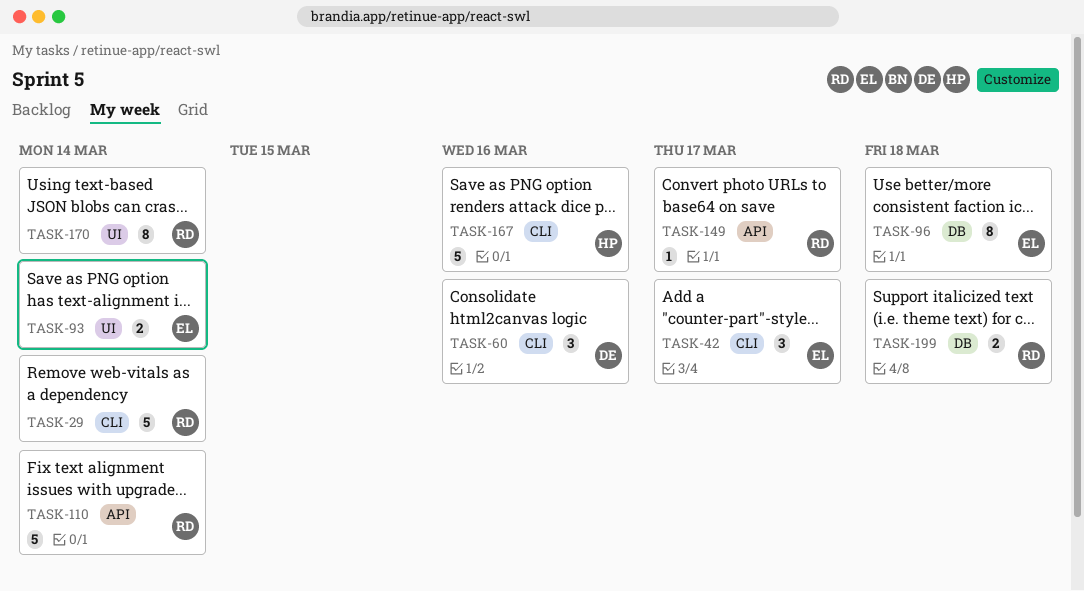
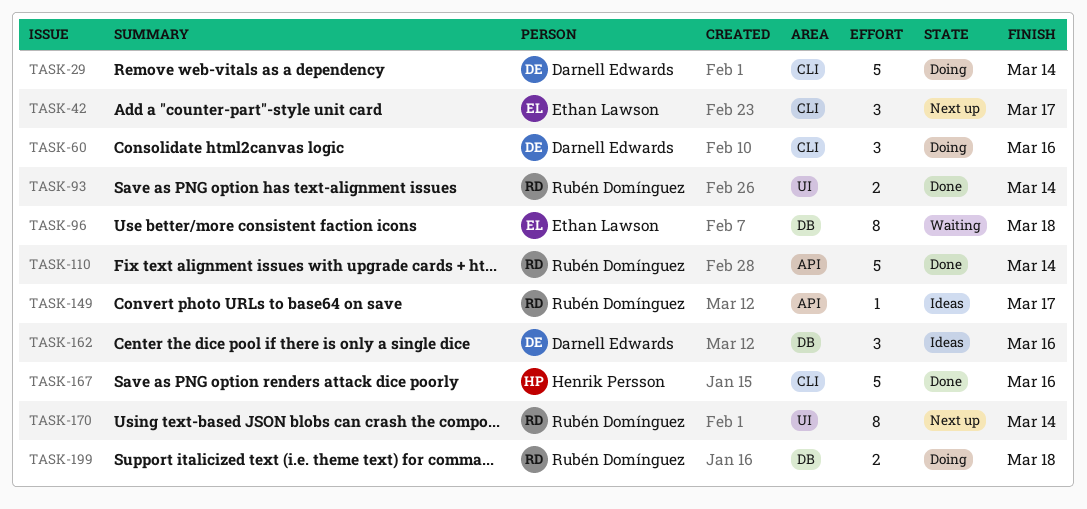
TASK-29, owner: Rubén Domínguez -> Darnell Edwards
TASK-93, owner: Ethan Lawson -> Rubén Domínguez
TASK-162: none -> present

